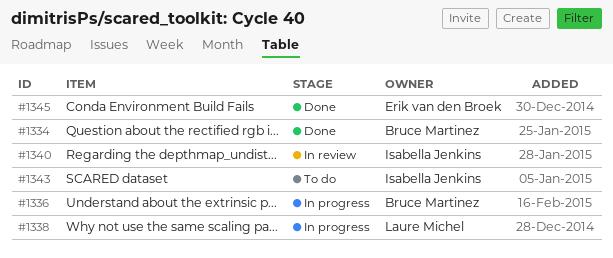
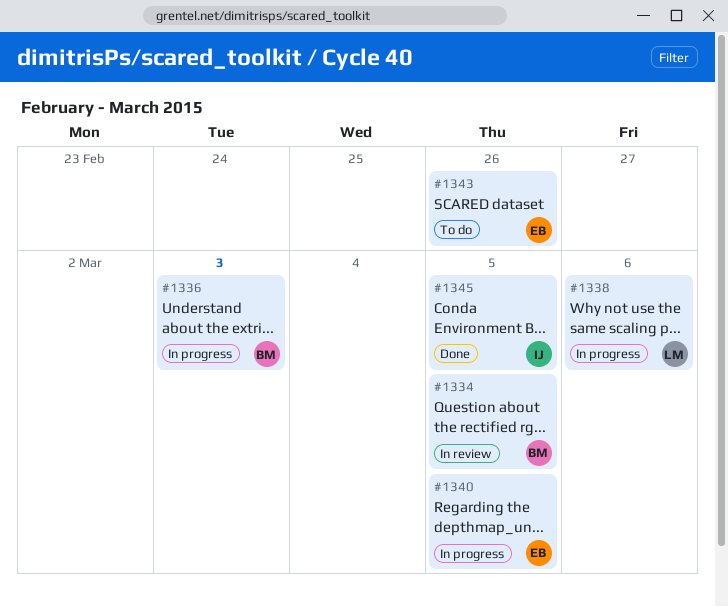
#1334, status: Done -> In review
#1340, status: In review -> In progress
#1340, owner: Isabella Jenkins -> Erik van den Broek
#1343, owner: Isabella Jenkins -> Erik van den Broek
#1345, owner: Erik van den Broek -> Isabella Jenkins

